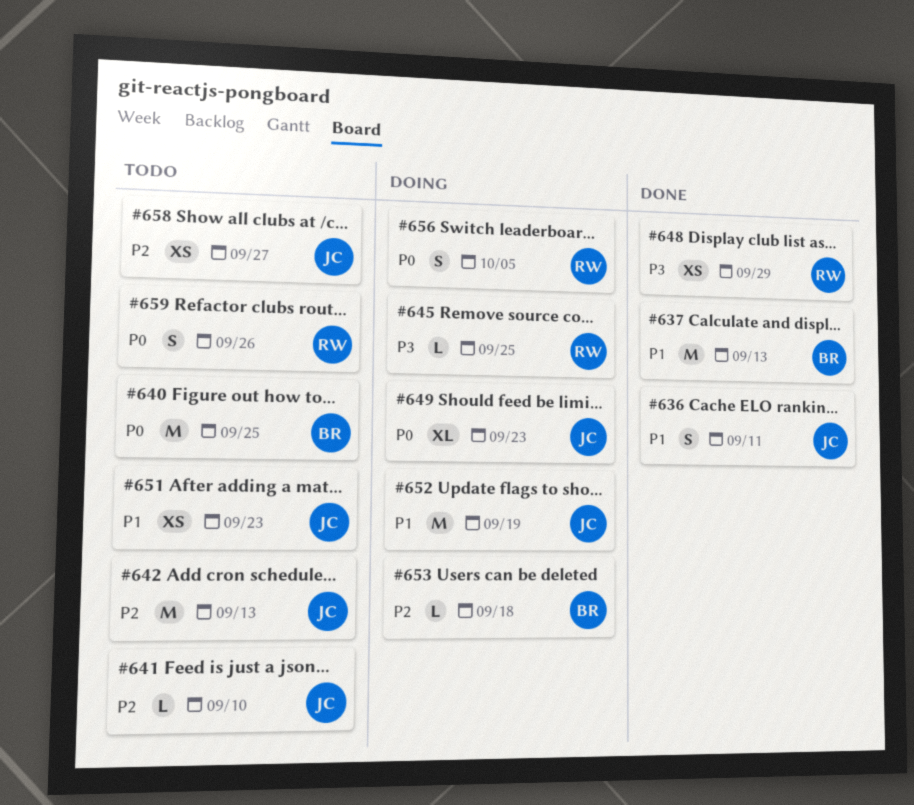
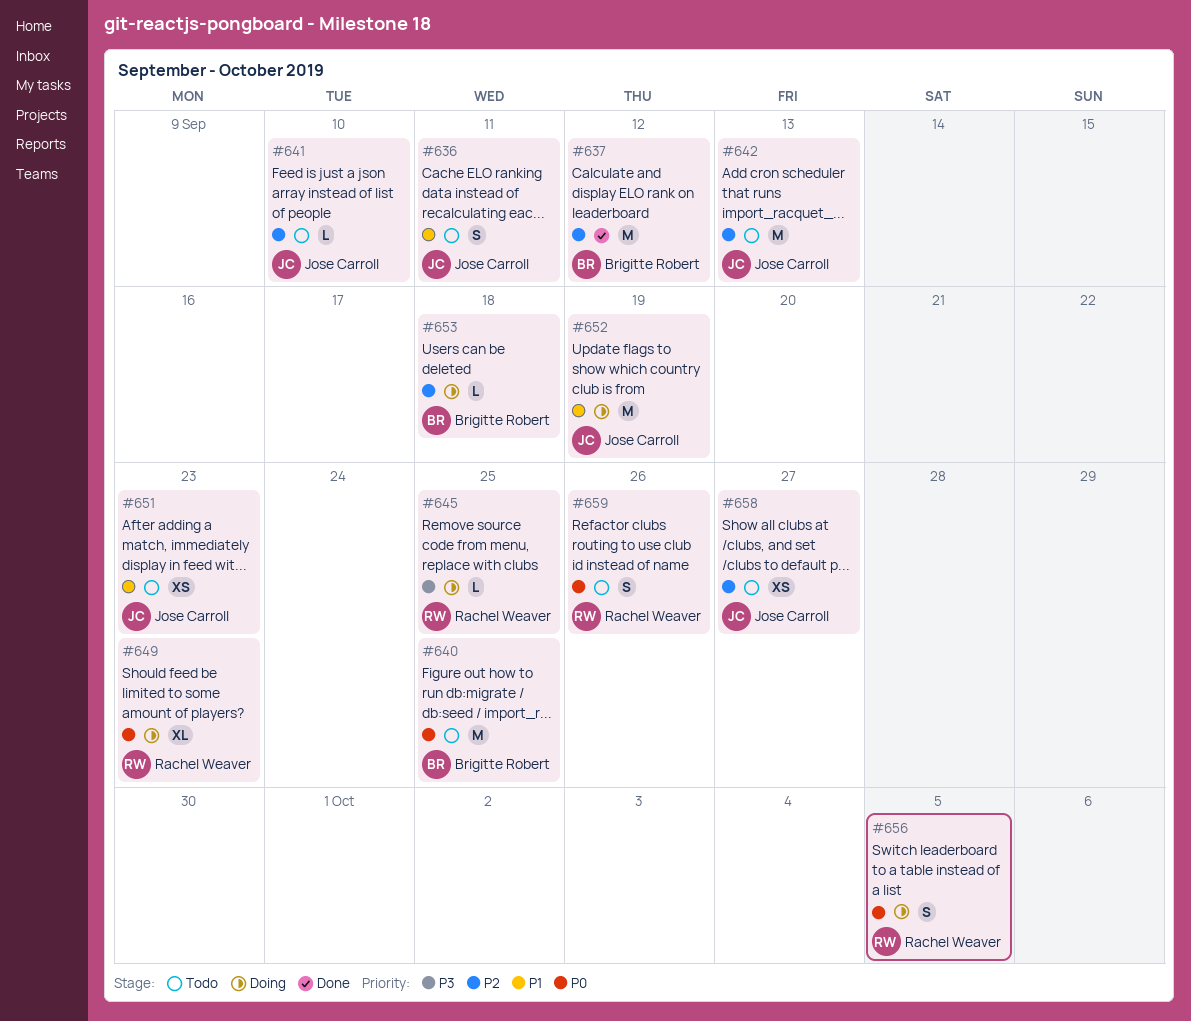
#636, status: Done -> Todo
#637, priority: P1 -> P2
#637, due: Sep 13 -> Sep 12
#648: present -> none
#649, owner: Jose Carroll -> Rachel Weaver

